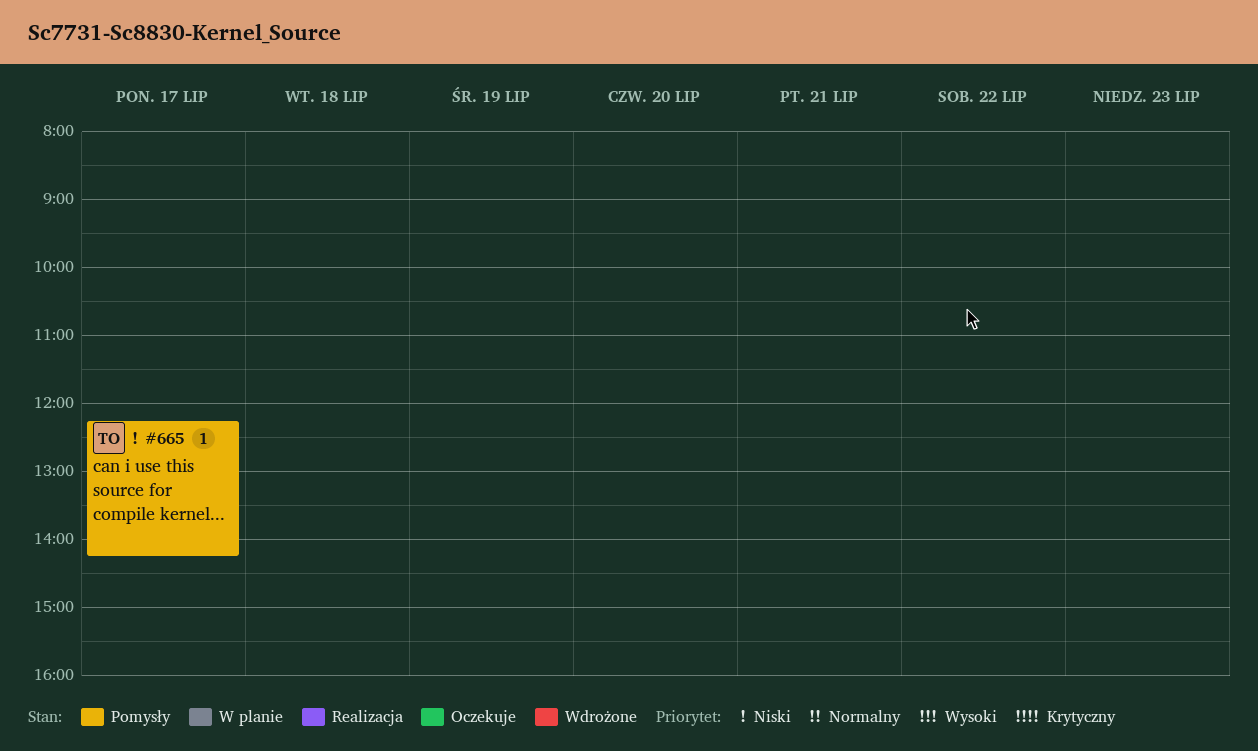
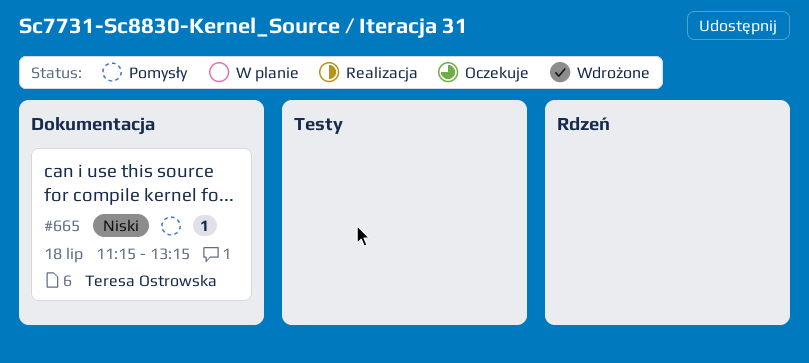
#665, day: Jul 17 -> Jul 18
#665, begins: 12:15 -> 11:15
#665, ends: 14:15 -> 13:15

